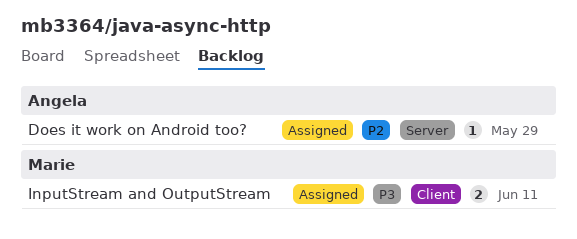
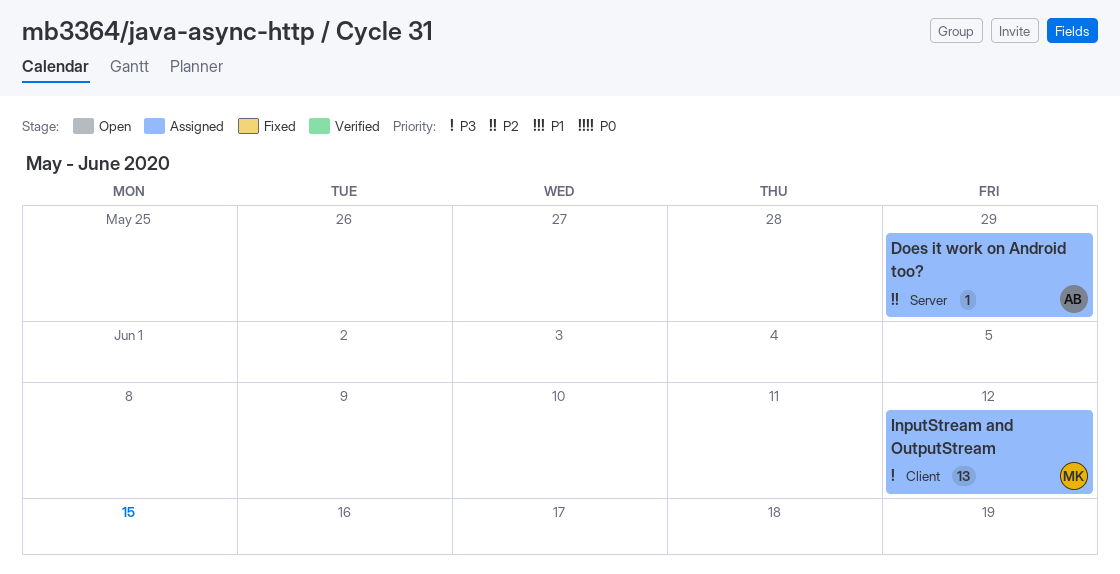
InputStream and OutputStream, estimate: 2 -> 13
InputStream and OutputStream, due: Jun 11 -> Jun 12

